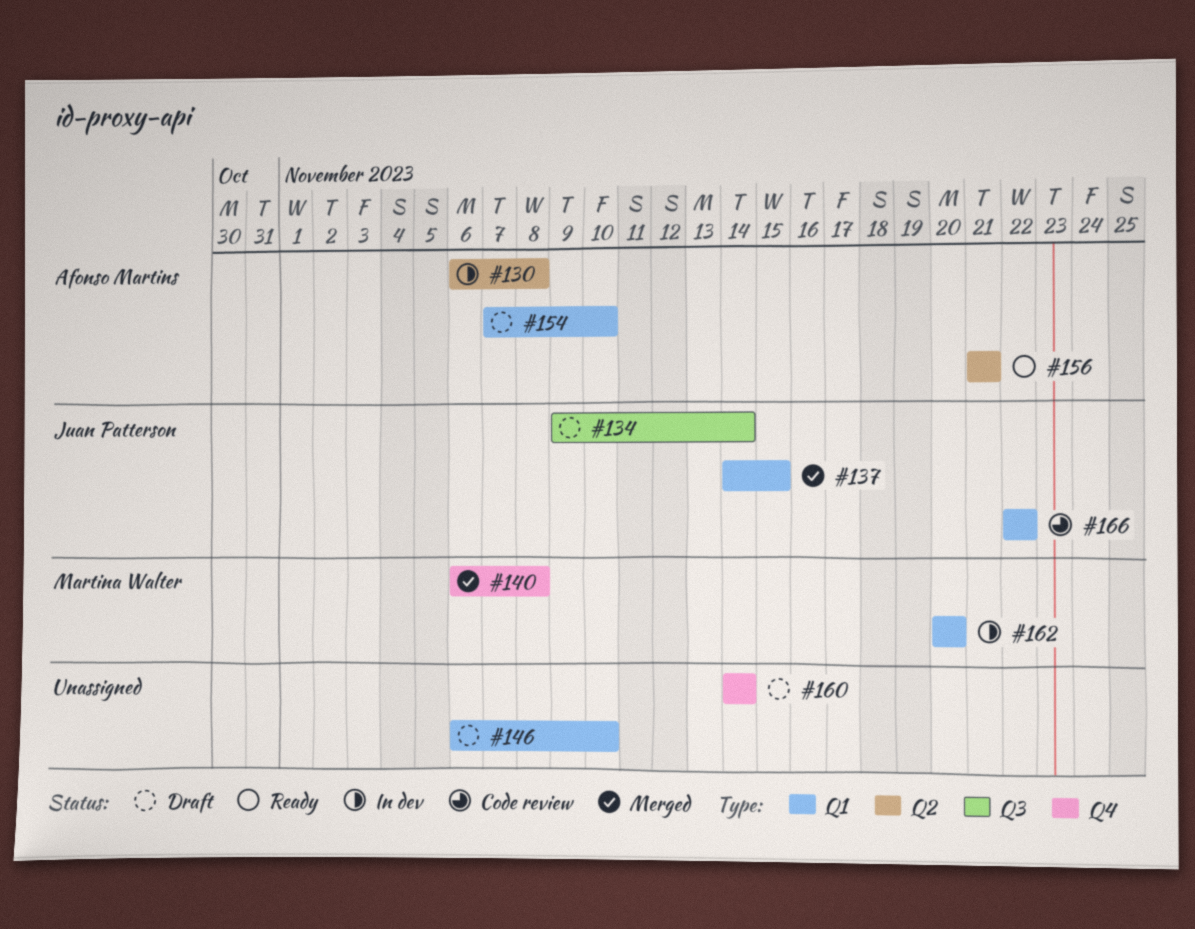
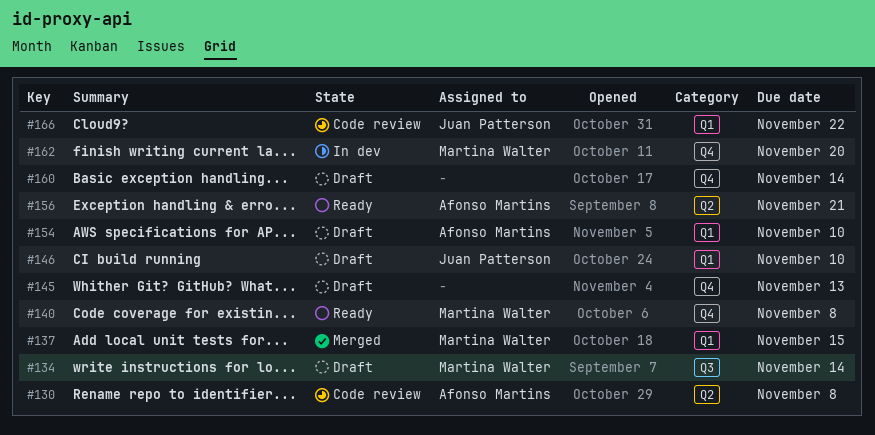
#130, status: In dev -> Code review
#134, owner: Juan Patterson -> Martina Walter
#137, owner: Juan Patterson -> Martina Walter
#140, status: Merged -> Ready
#145: none -> present
#146, owner: none -> Juan Patterson
#162, label: Q1 -> Q4

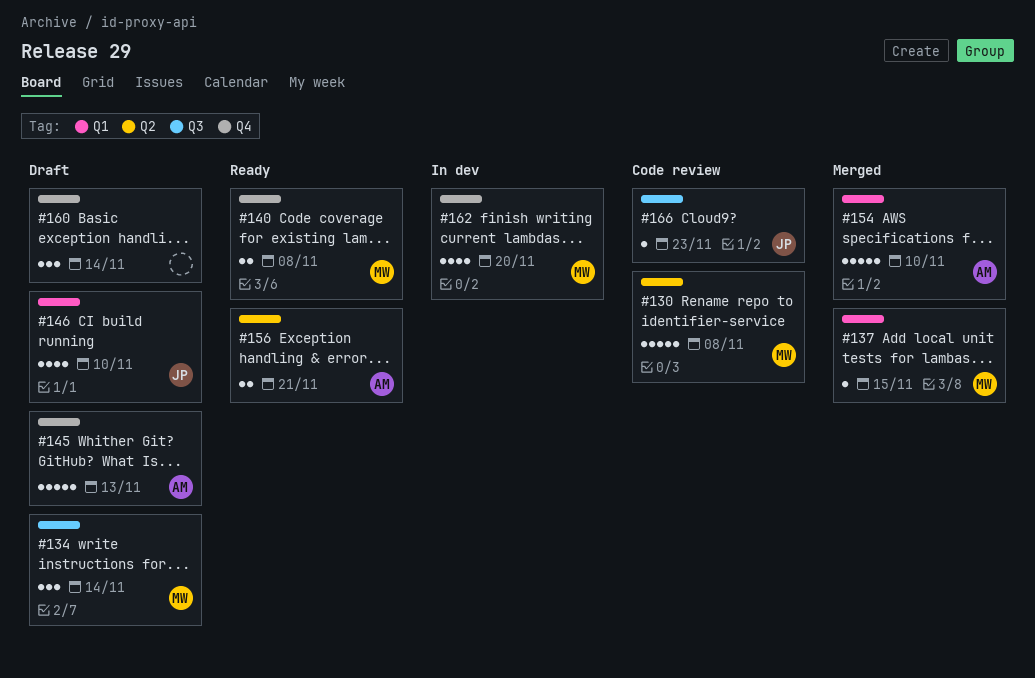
#130, owner: Afonso Martins -> Martina Walter
#145, owner: none -> Afonso Martins
#154, status: Draft -> Merged
#166, label: Q1 -> Q3
#166, due: Nov 22 -> Nov 23

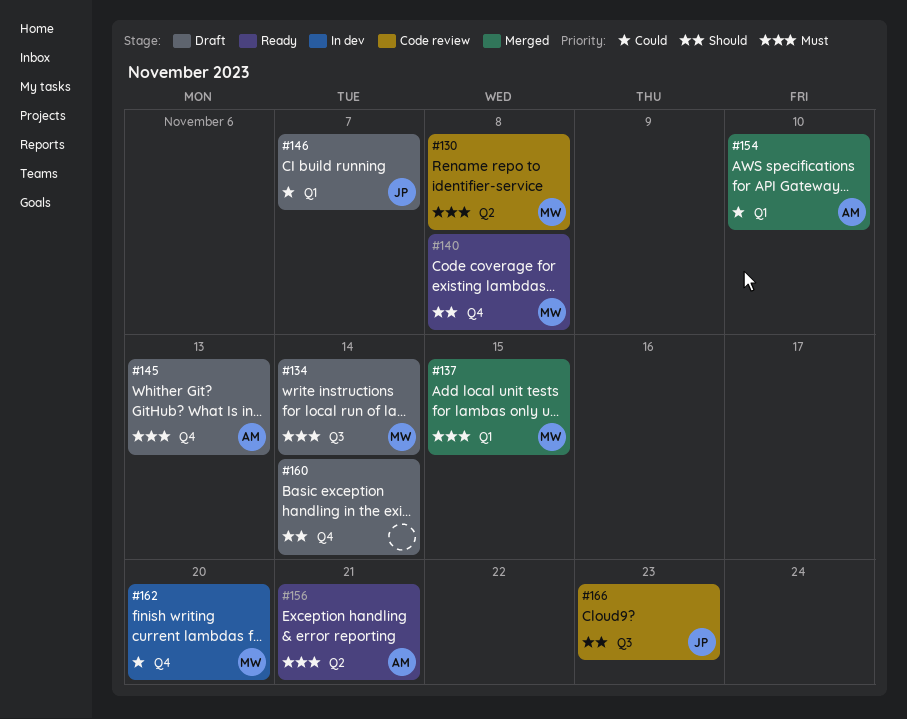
#146, due: Nov 10 -> Nov 7

